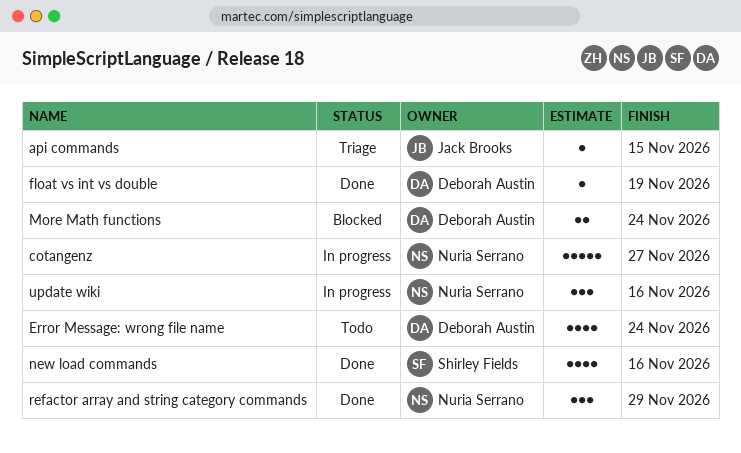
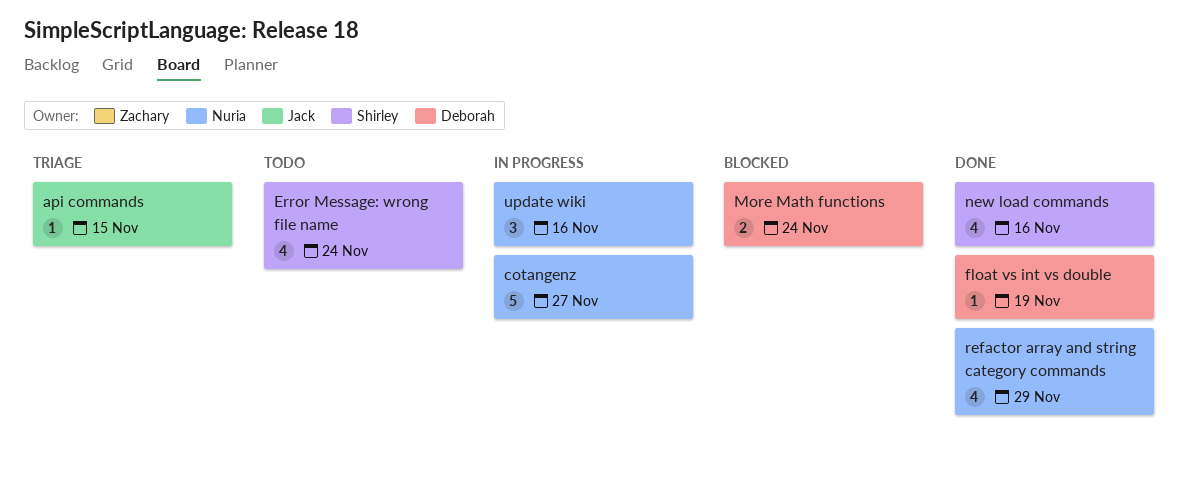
Error Message: wrong file name, owner: Deborah Austin -> Shirley Fields
refactor array and string category commands, estimate: 3 -> 4

